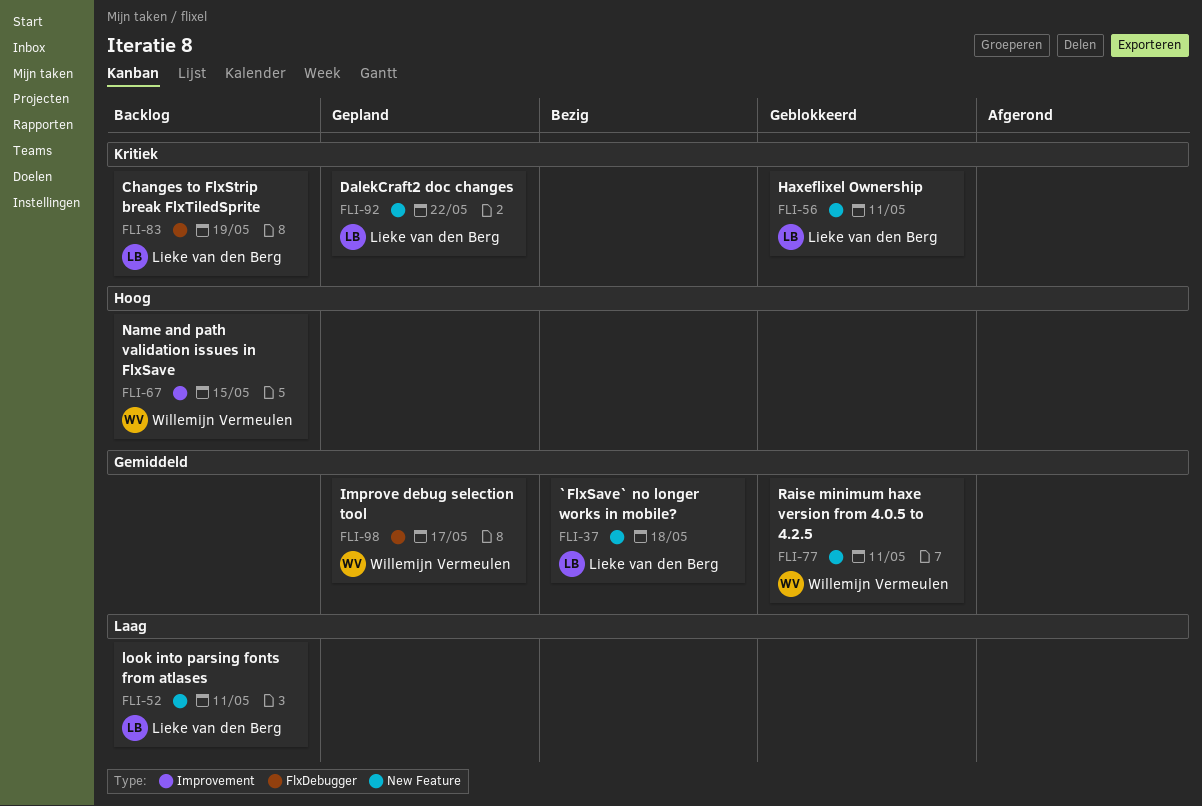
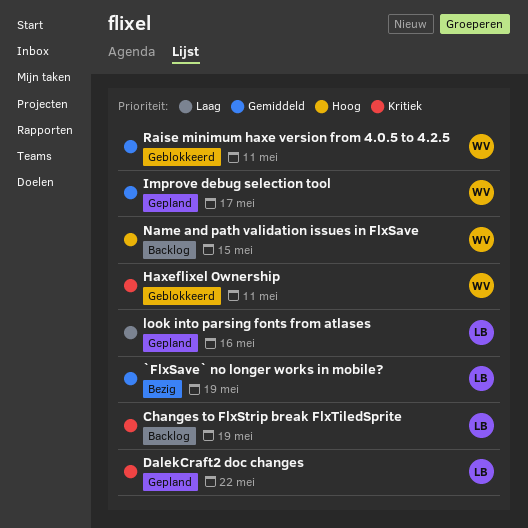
`FlxSave` no longer works in mobile?, due: May 18 -> May 19
Haxeflixel Ownership, owner: Lieke van den Berg -> Willemijn Vermeulen
look into parsing fonts from atlases, status: Backlog -> Gepland
look into parsing fonts from atlases, due: May 11 -> May 16

